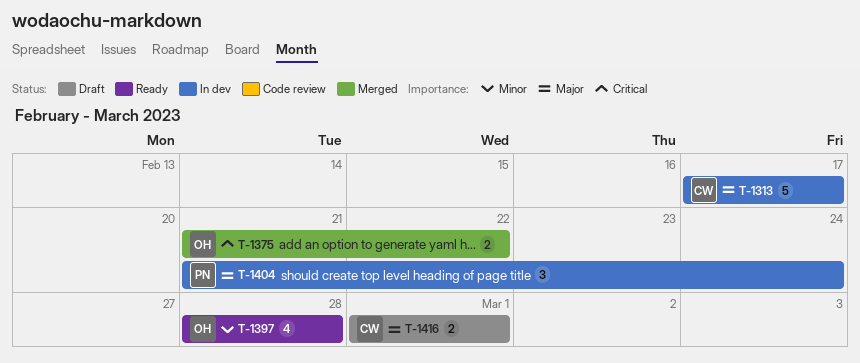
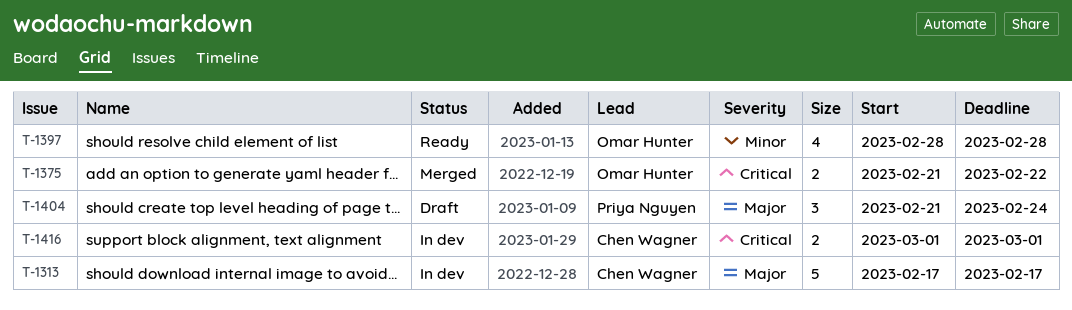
T-1404, status: In dev -> Draft
T-1416, status: Draft -> In dev
T-1416, priority: Major -> Critical

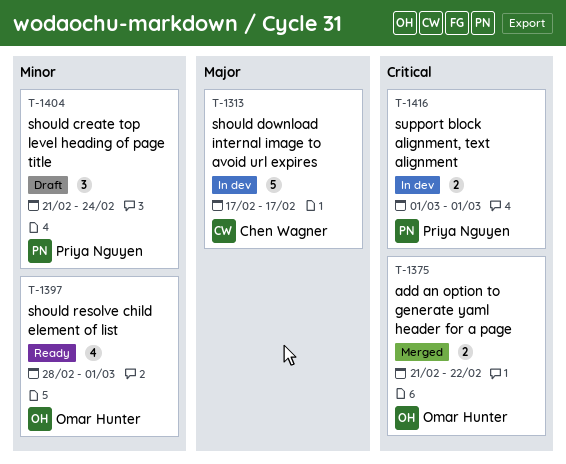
T-1397, due: Feb 28 -> Mar 1
T-1404, priority: Major -> Minor
T-1416, owner: Chen Wagner -> Priya Nguyen

